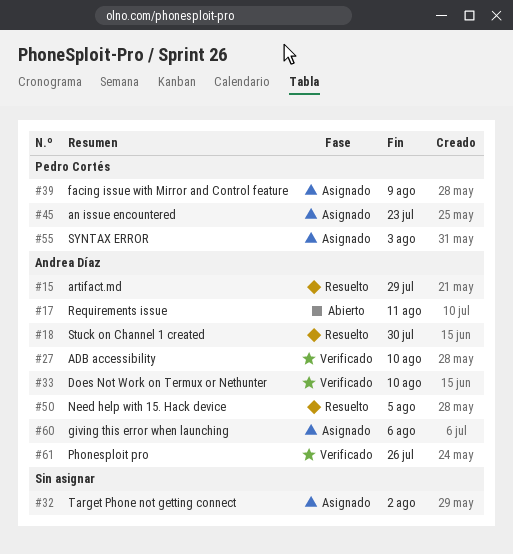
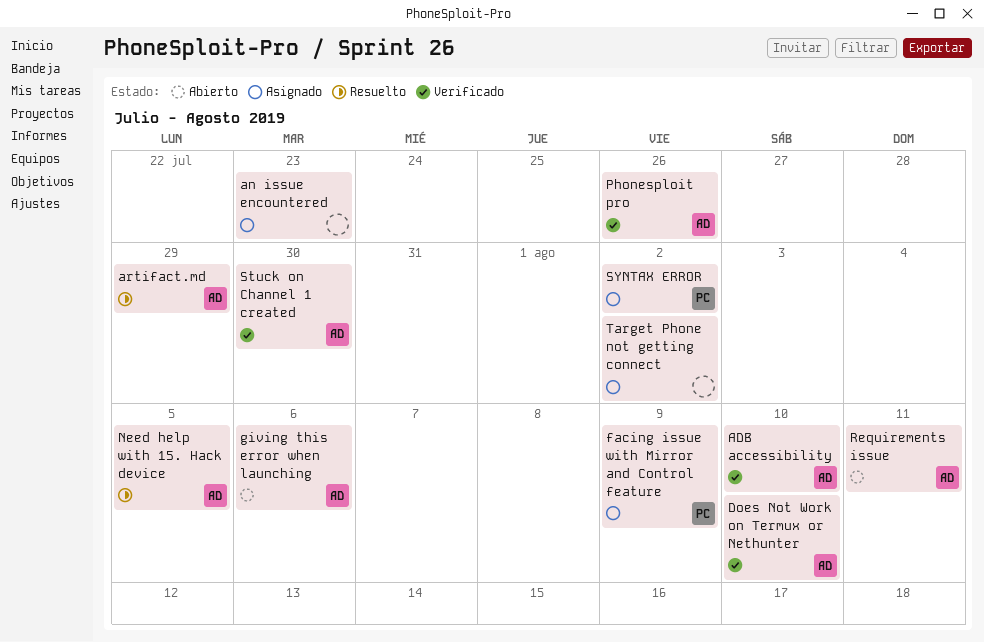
an issue encountered, owner: Pedro Cortés -> none
giving this error when launching, status: Asignado -> Abierto
Stuck on Channel 1 created, status: Resuelto -> Verificado
SYNTAX ERROR, due: Aug 3 -> Aug 2

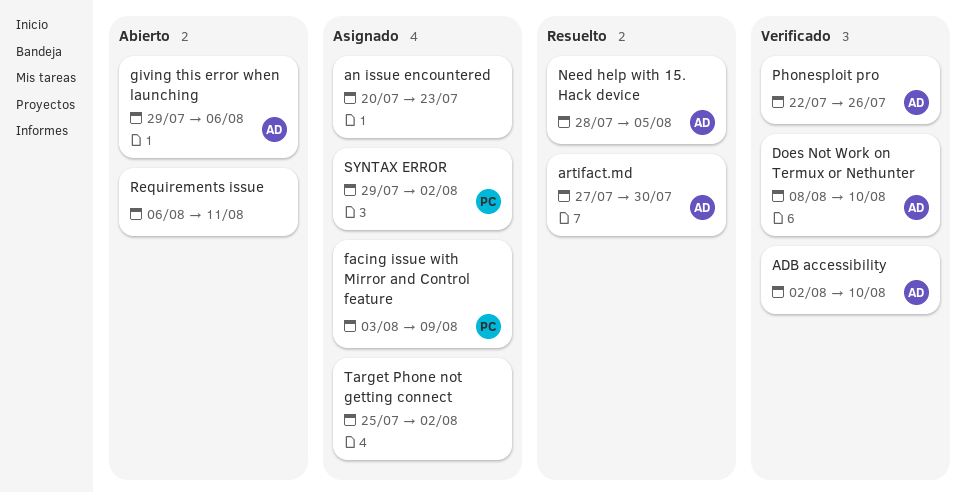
artifact.md, due: Jul 29 -> Jul 30
Requirements issue, owner: AD -> none
Stuck on Channel 1 created: present -> none

